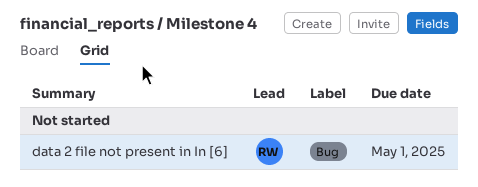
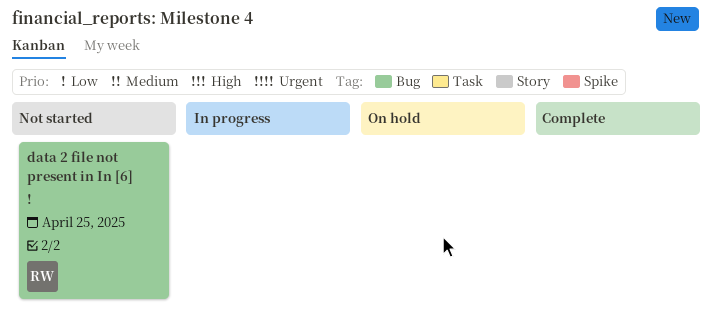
data 2 file not present in In [6], due: May 1 -> Apr 25

